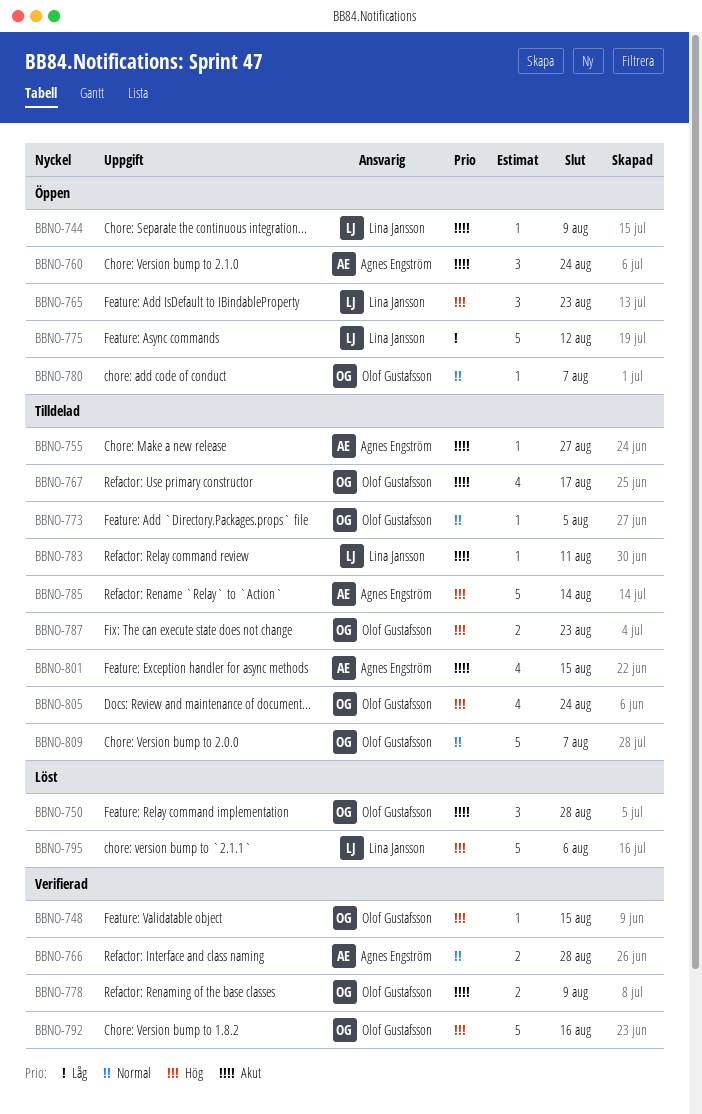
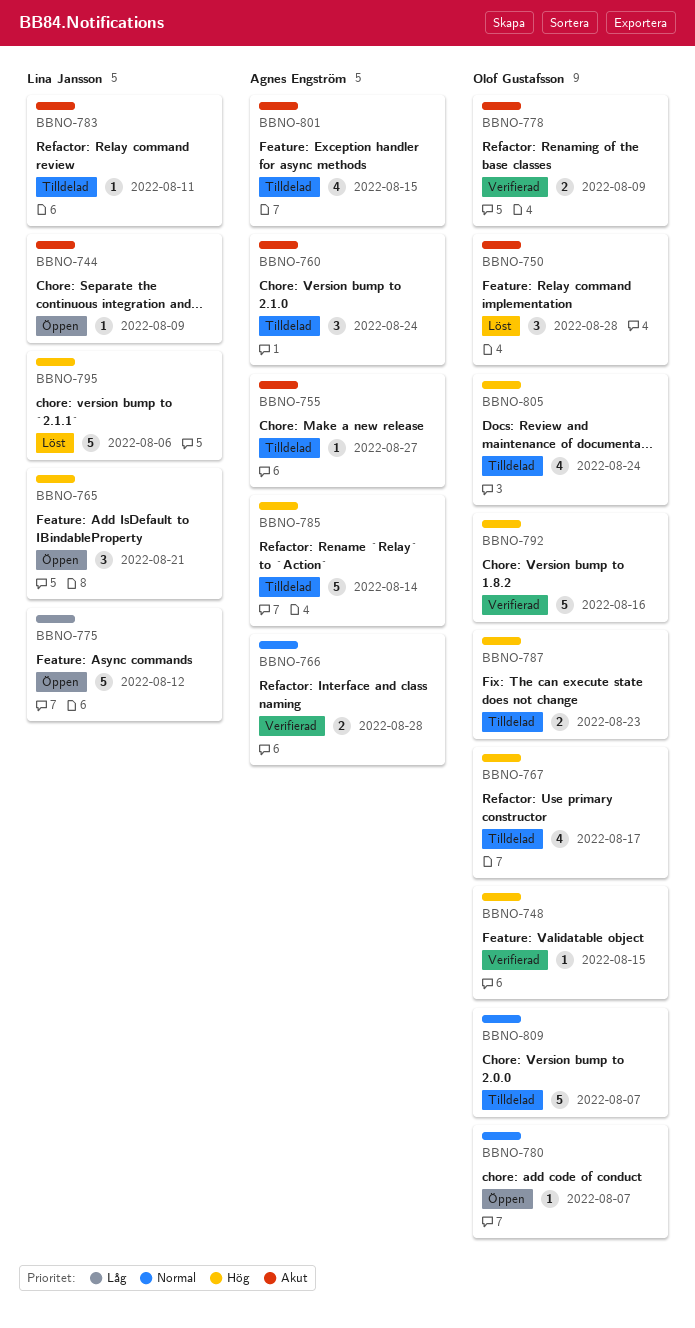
BBNO-760, status: Öppen -> Tilldelad
BBNO-765, due: Aug 23 -> Aug 21
BBNO-767, priority: Akut -> Hög
BBNO-773: present -> none

